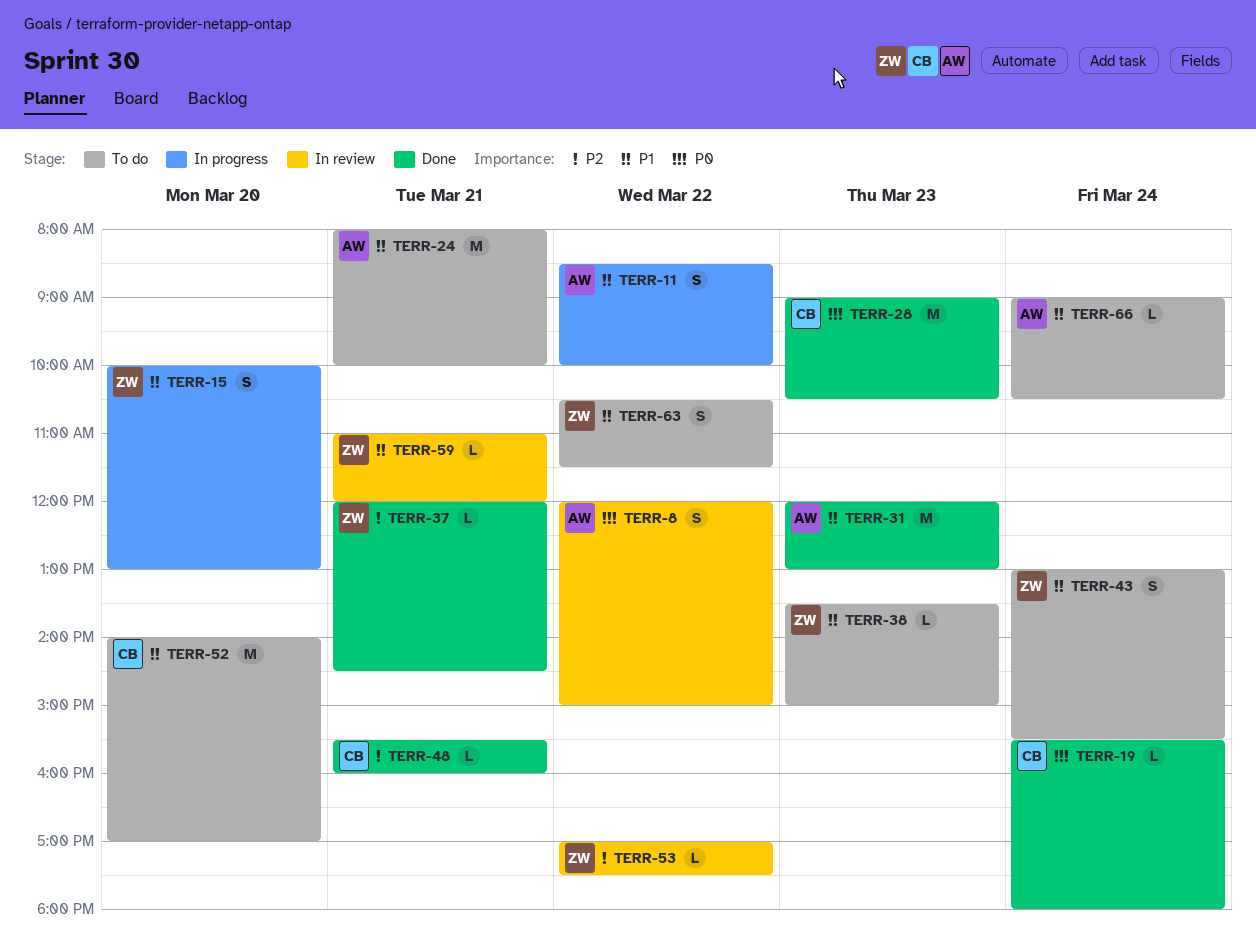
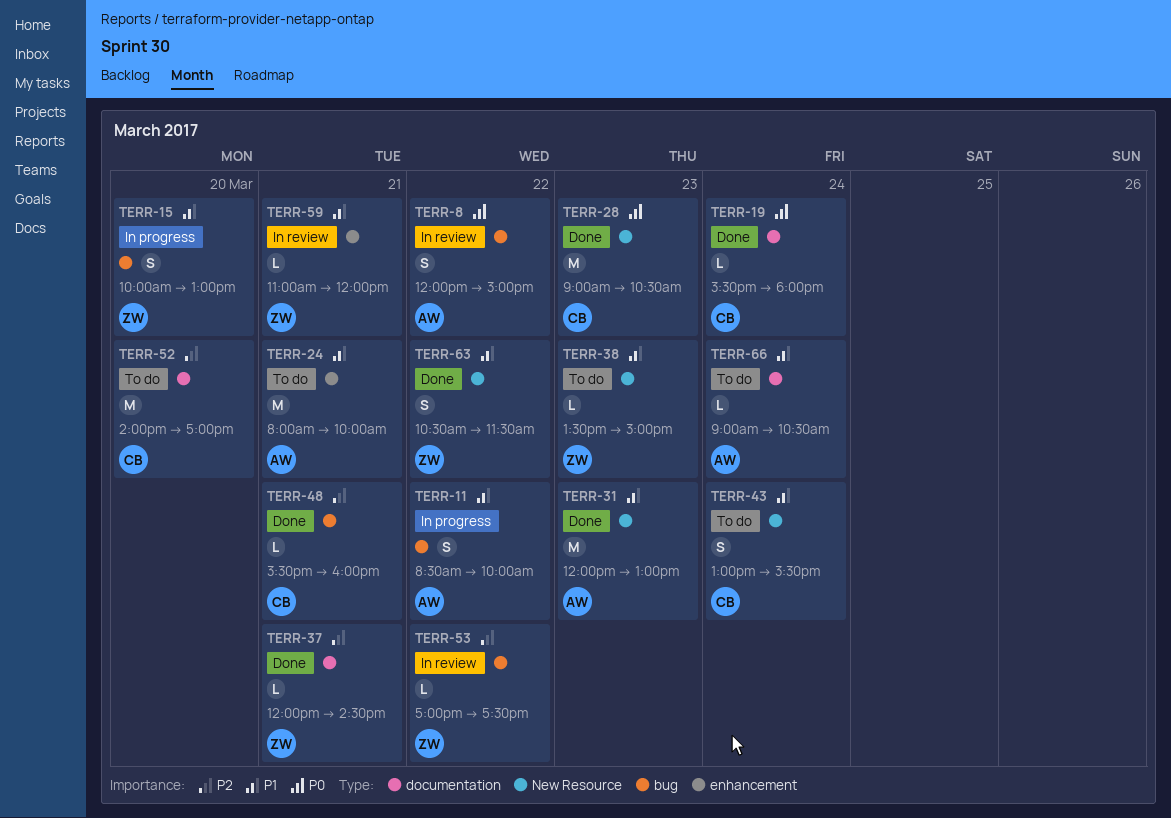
TERR-43, owner: ZW -> CB
TERR-52, priority: P1 -> P2
TERR-63, status: To do -> Done

